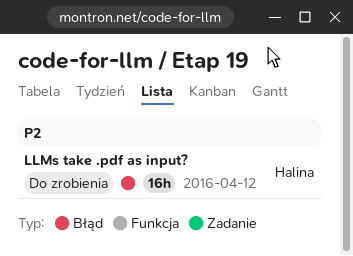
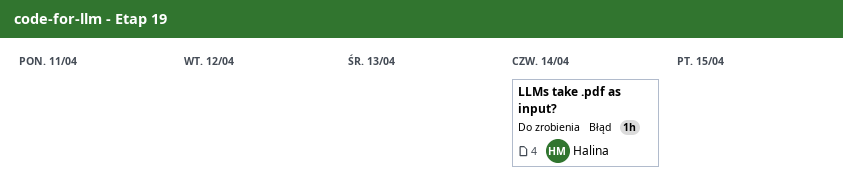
LLMs take .pdf as input?, estimate: 16h -> 1h
LLMs take .pdf as input?, due: Apr 12 -> Apr 14

